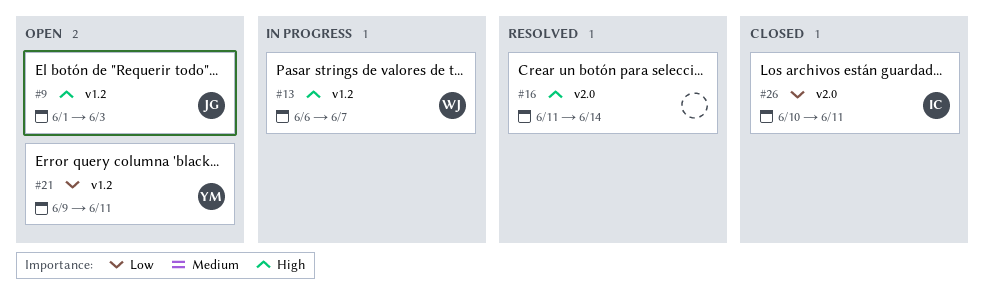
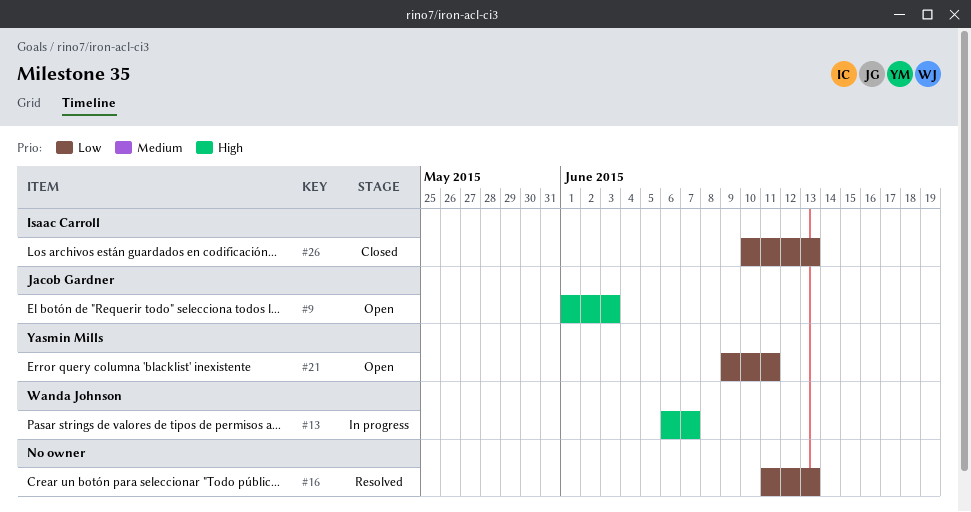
#16, priority: High -> Low
#16, due: Jun 14 -> Jun 13
#26, due: Jun 11 -> Jun 13

